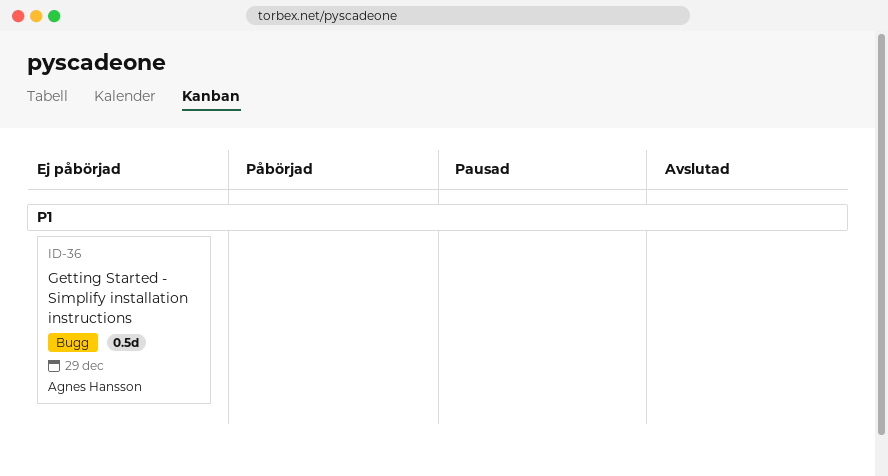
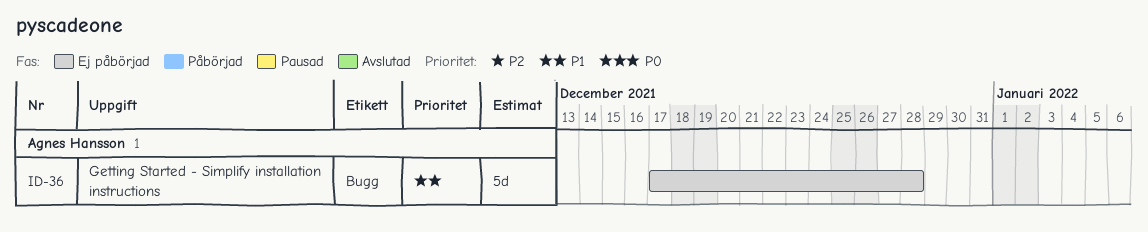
ID-36, estimate: 0.5d -> 5d
ID-36, due: Dec 29 -> Dec 28

